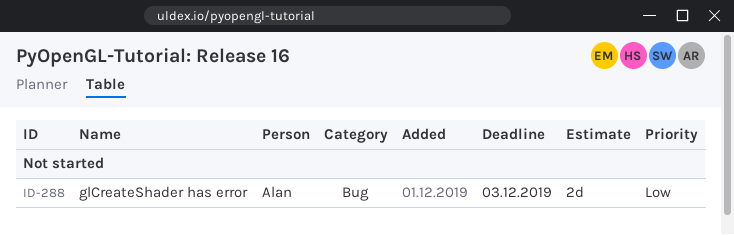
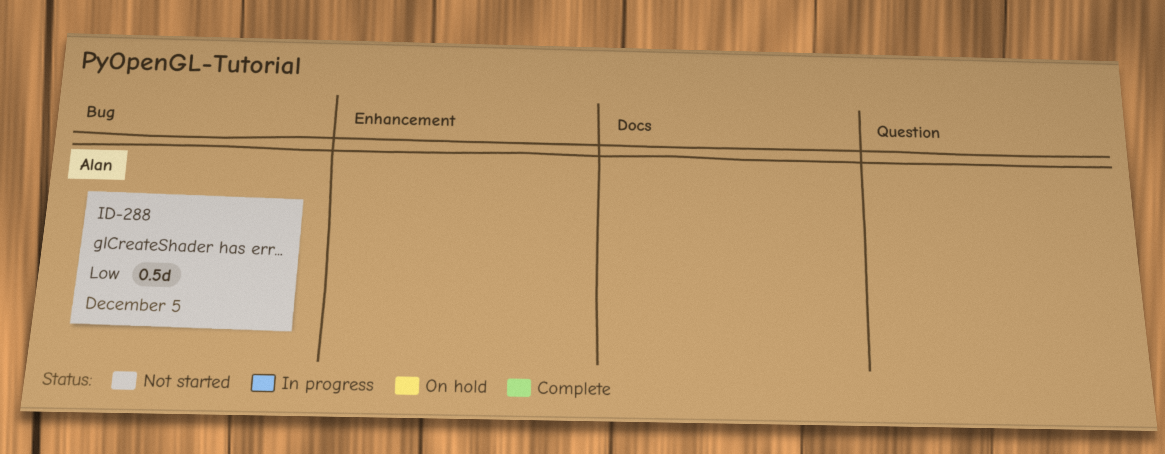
ID-288, estimate: 2d -> 0.5d
ID-288, due: Dec 3 -> Dec 5

